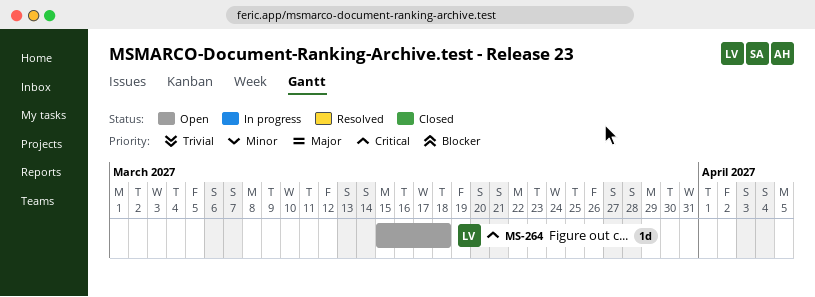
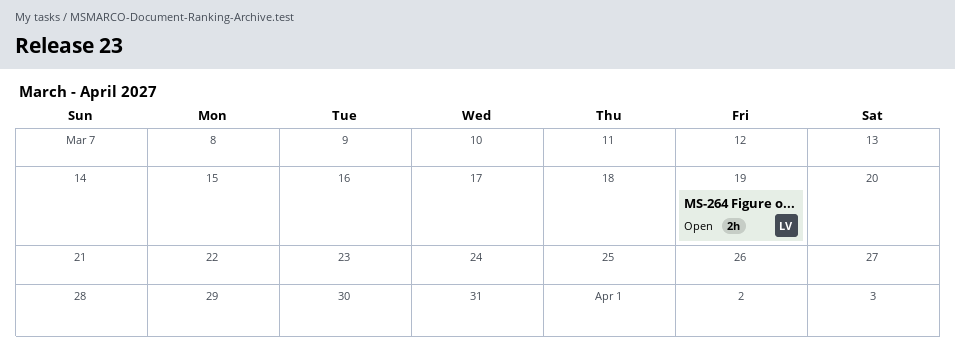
MS-264, estimate: 1d -> 2h
MS-264, due: Mar 18 -> Mar 19

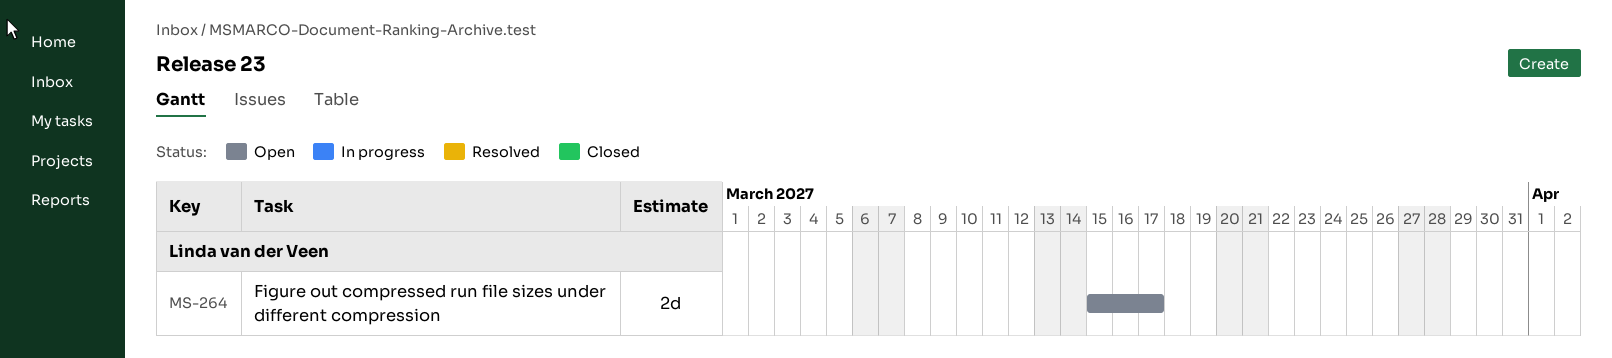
MS-264, estimate: 2h -> 2d
MS-264, due: Mar 19 -> Mar 17

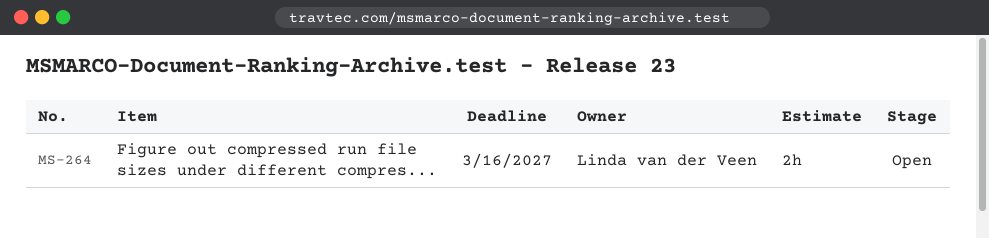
MS-264, estimate: 2d -> 2h
MS-264, due: Mar 17 -> Mar 16

